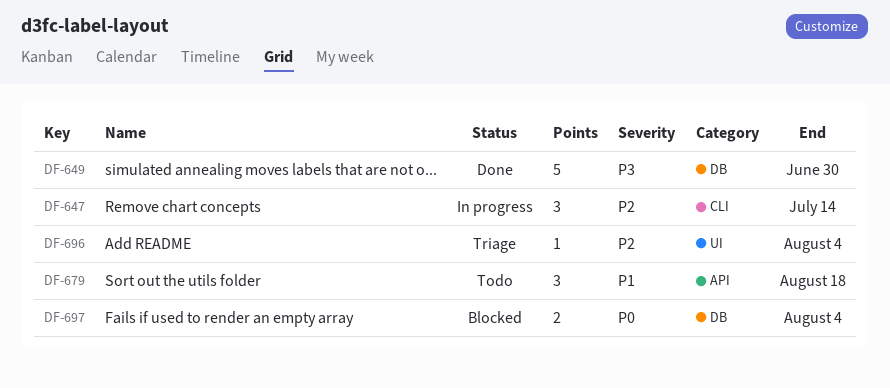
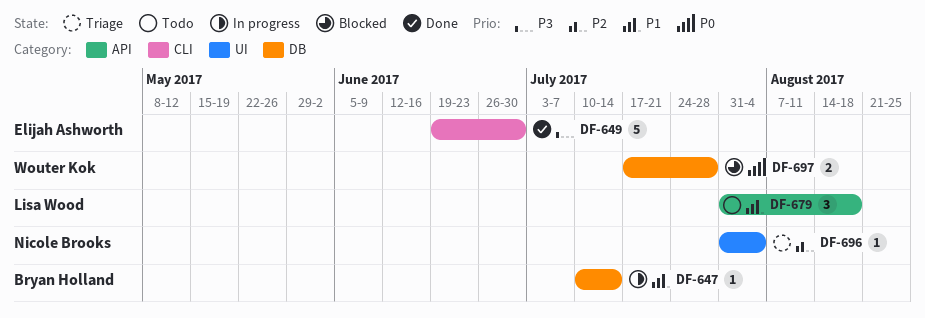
DF-647, priority: P2 -> P1
DF-647, label: CLI -> DB
DF-647, estimate: 3 -> 1
DF-649, label: DB -> CLI
DF-697, due: Aug 4 -> Jul 28

